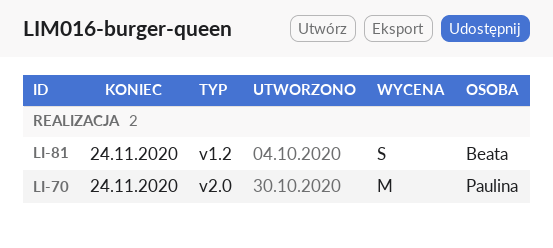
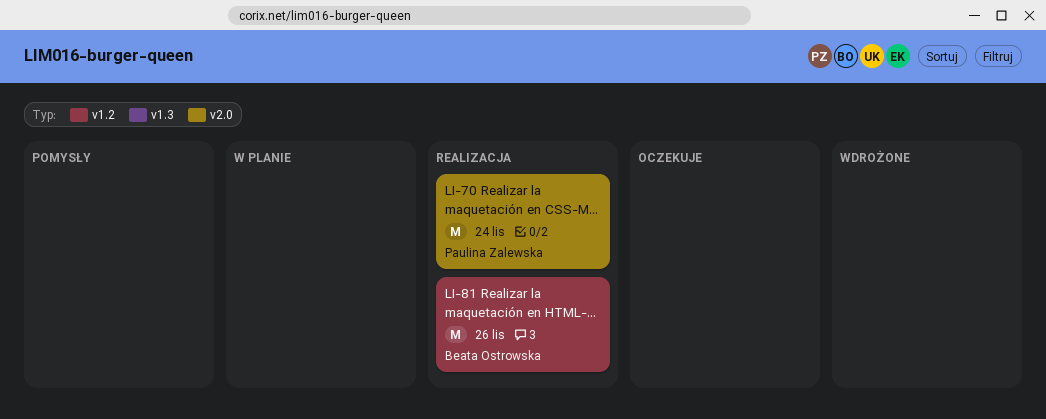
LI-81, estimate: S -> M
LI-81, due: Nov 24 -> Nov 26

